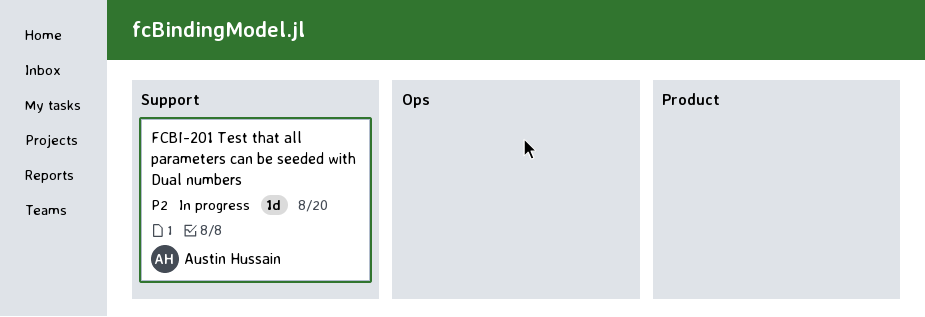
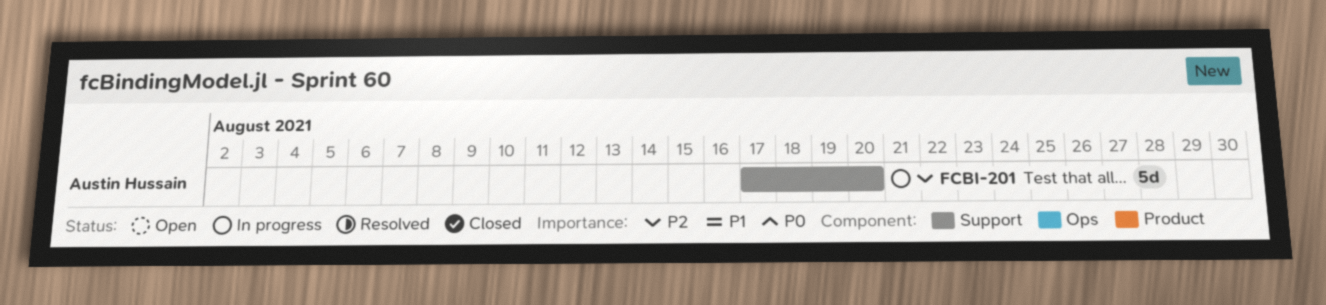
FCBI-201, estimate: 1d -> 5d

